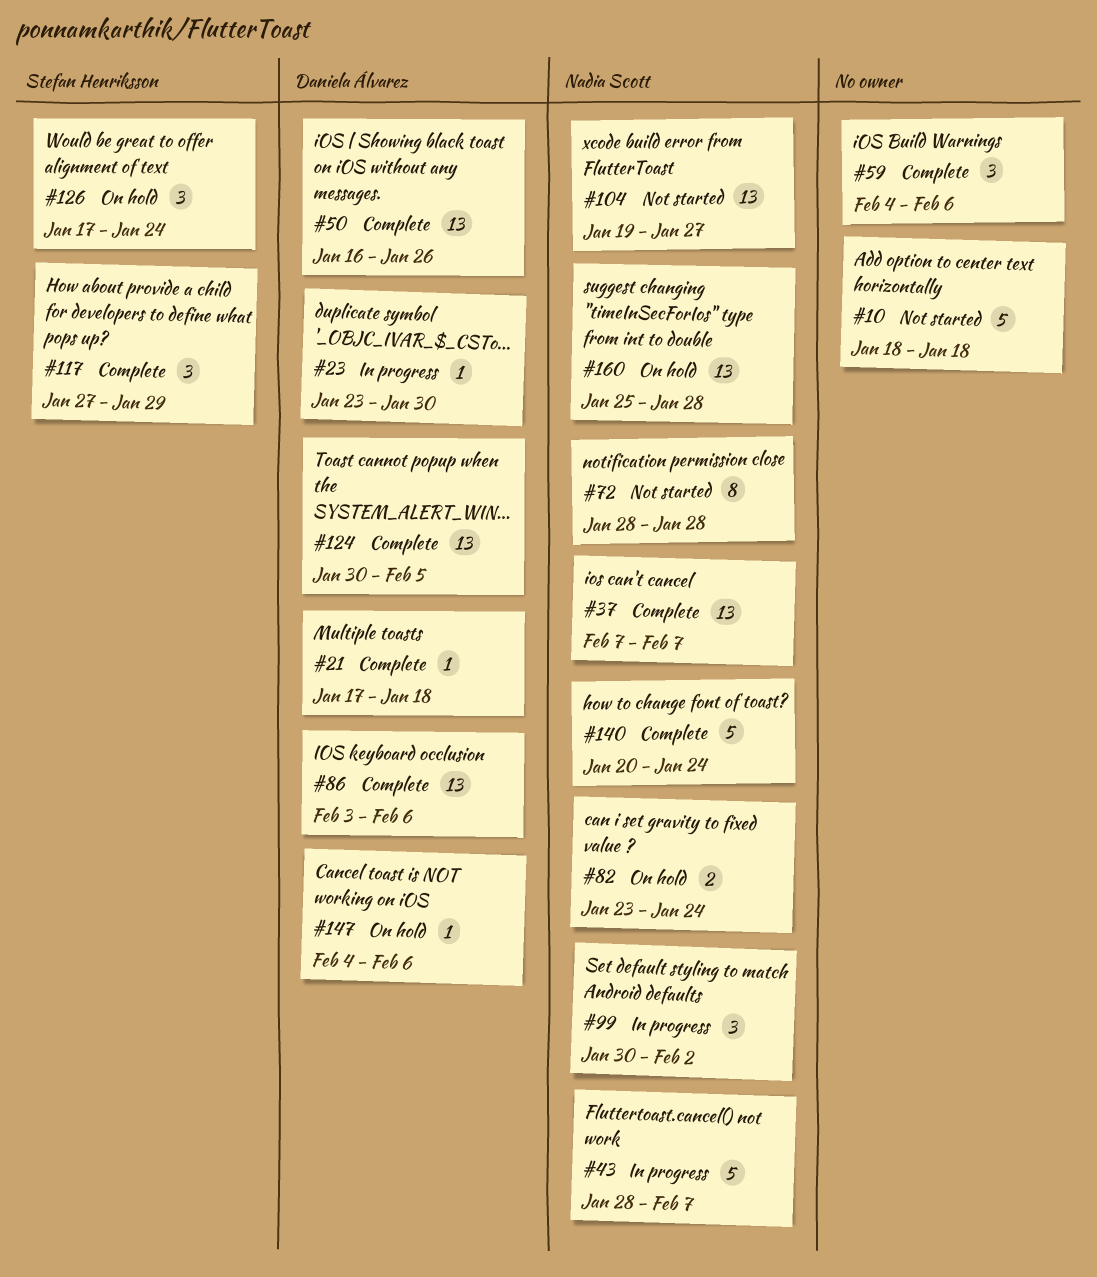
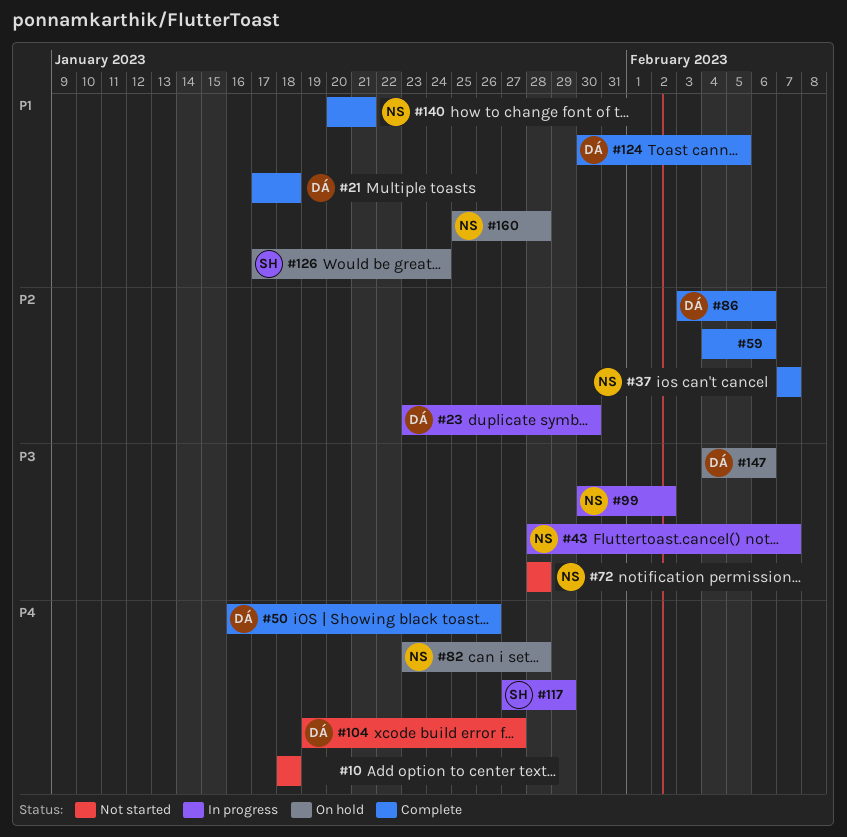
#82, due: Jan 24 -> Jan 28
#104, owner: Nadia Scott -> Daniela Álvarez
#117, status: Complete -> In progress
#140, due: Jan 24 -> Jan 21

